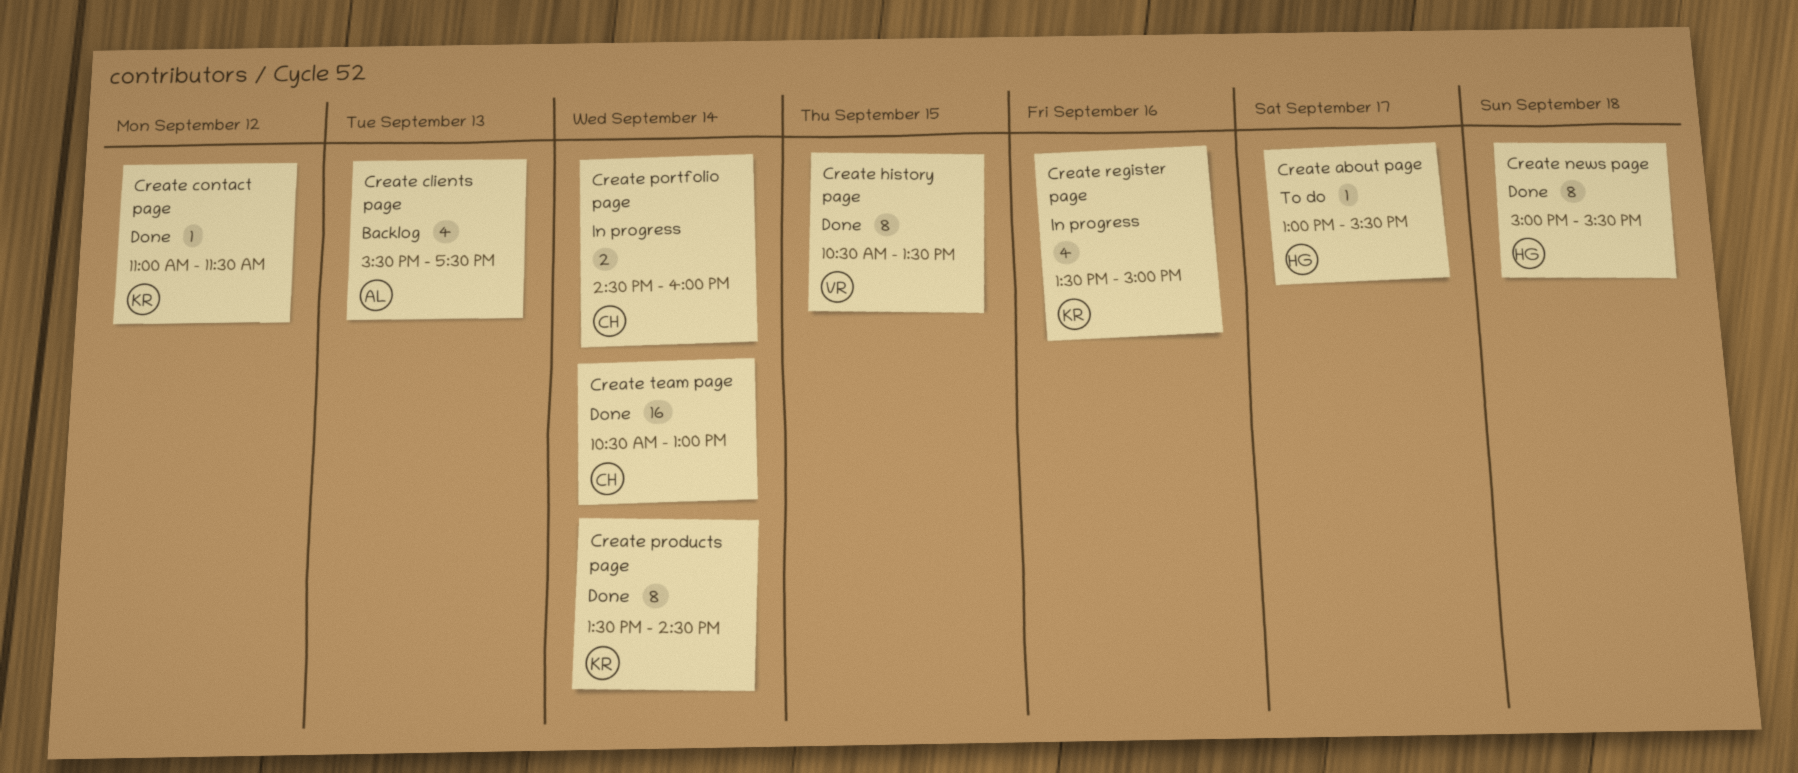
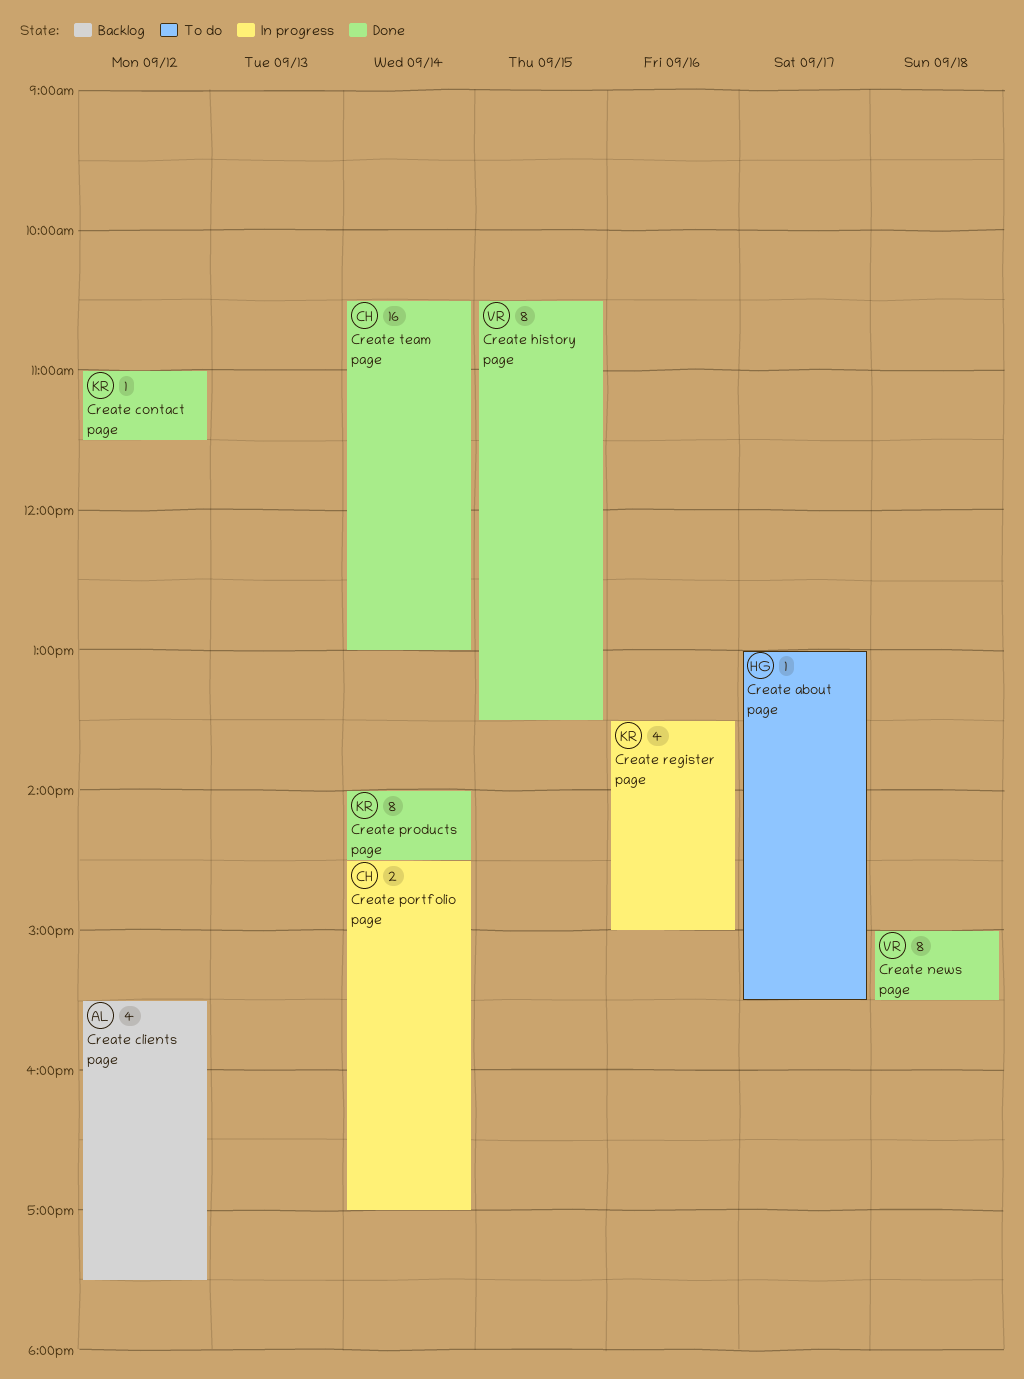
Create clients page, day: Sep 13 -> Sep 12
Create news page, owner: HG -> VR
Create portfolio page, ends: 16:00 -> 17:00
Create products page, begins: 13:30 -> 14:00

